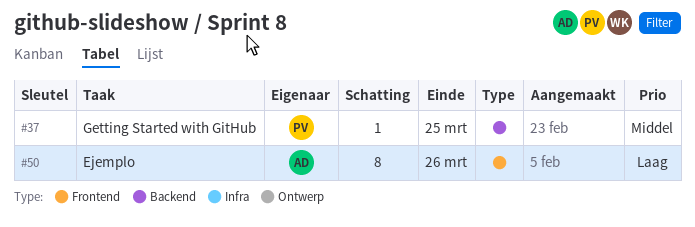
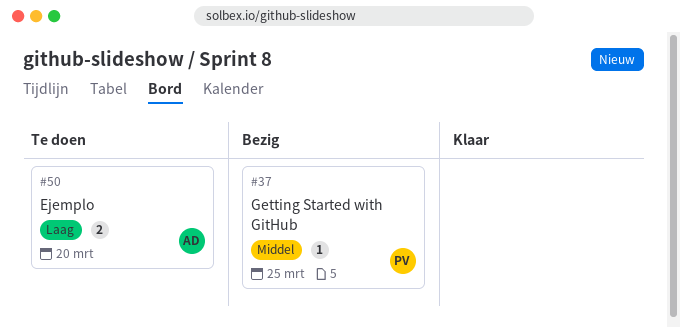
#50, estimate: 8 -> 2
#50, due: Mar 26 -> Mar 20

